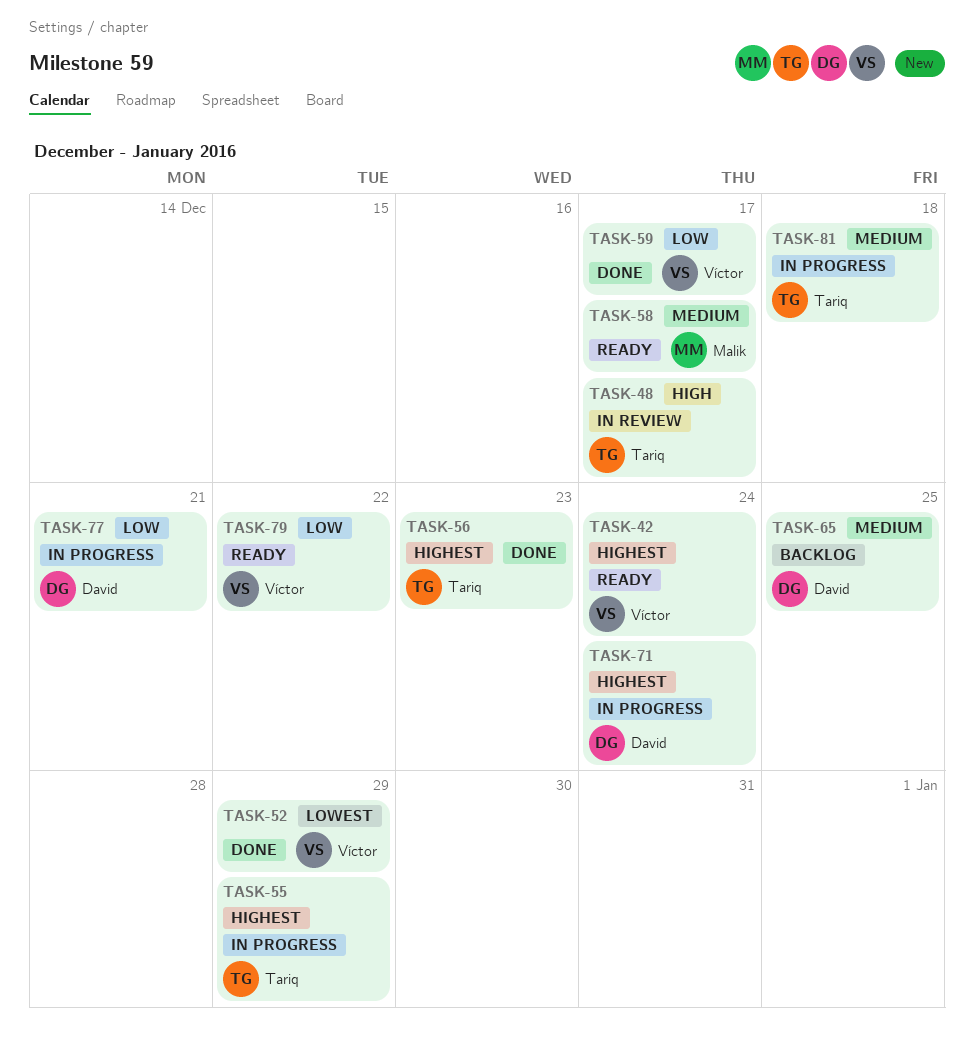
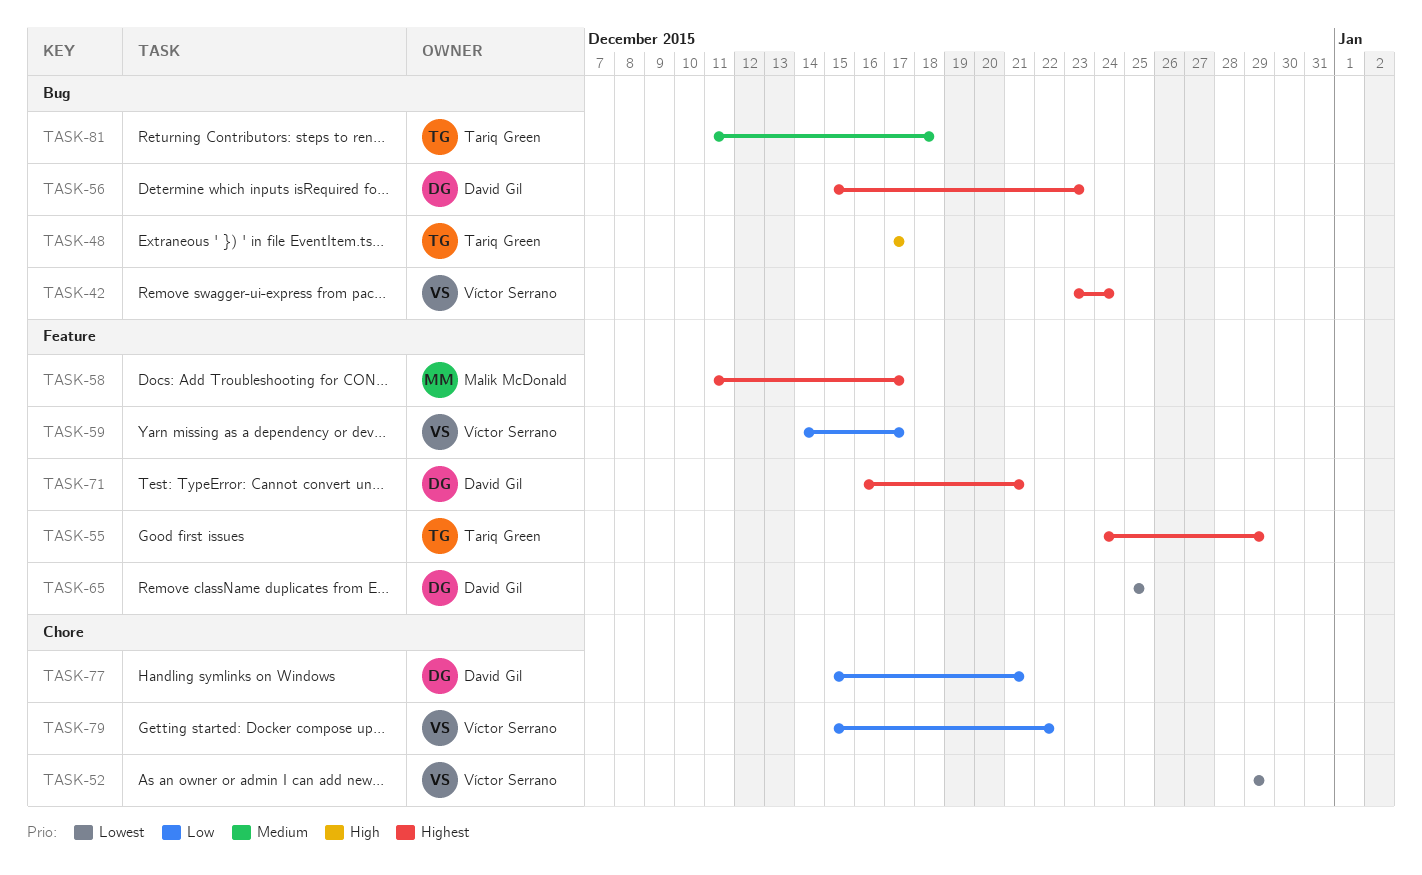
TASK-56, owner: Tariq Green -> David Gil
TASK-58, priority: Medium -> Highest
TASK-65, priority: Medium -> Lowest
TASK-71, due: Dec 24 -> Dec 21

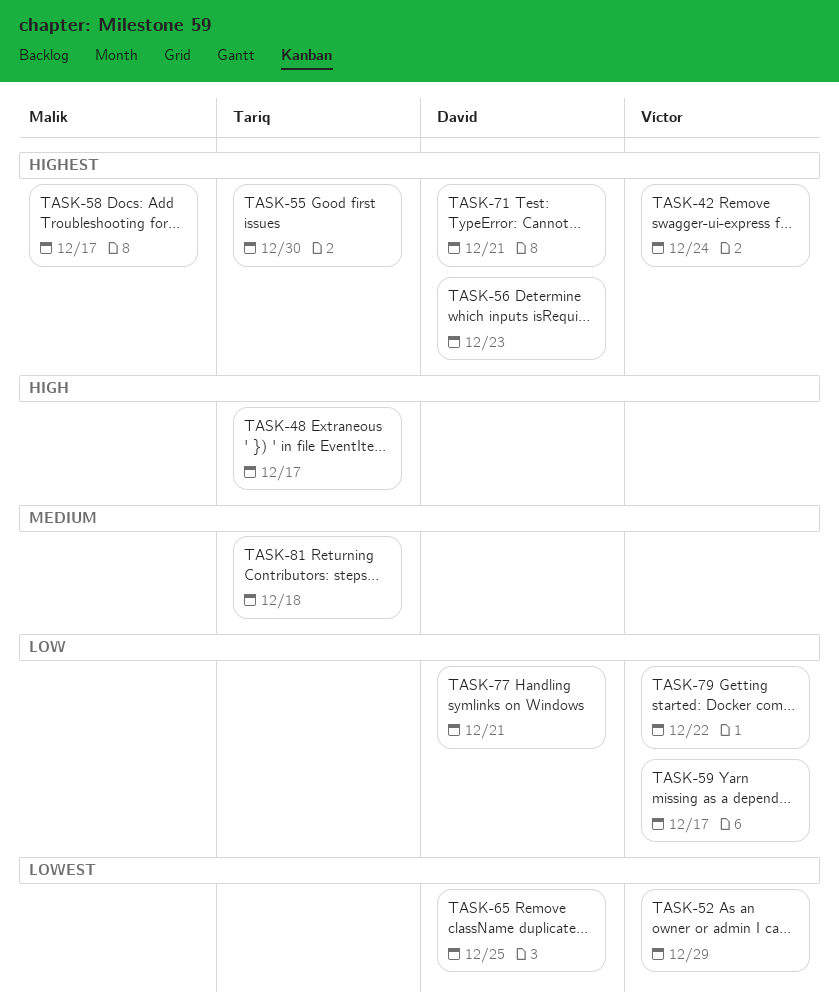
TASK-55, due: Dec 29 -> Dec 30

